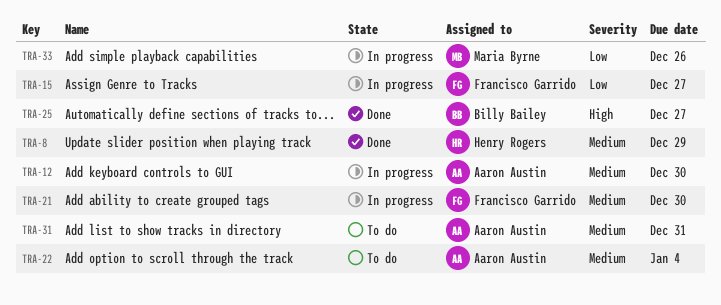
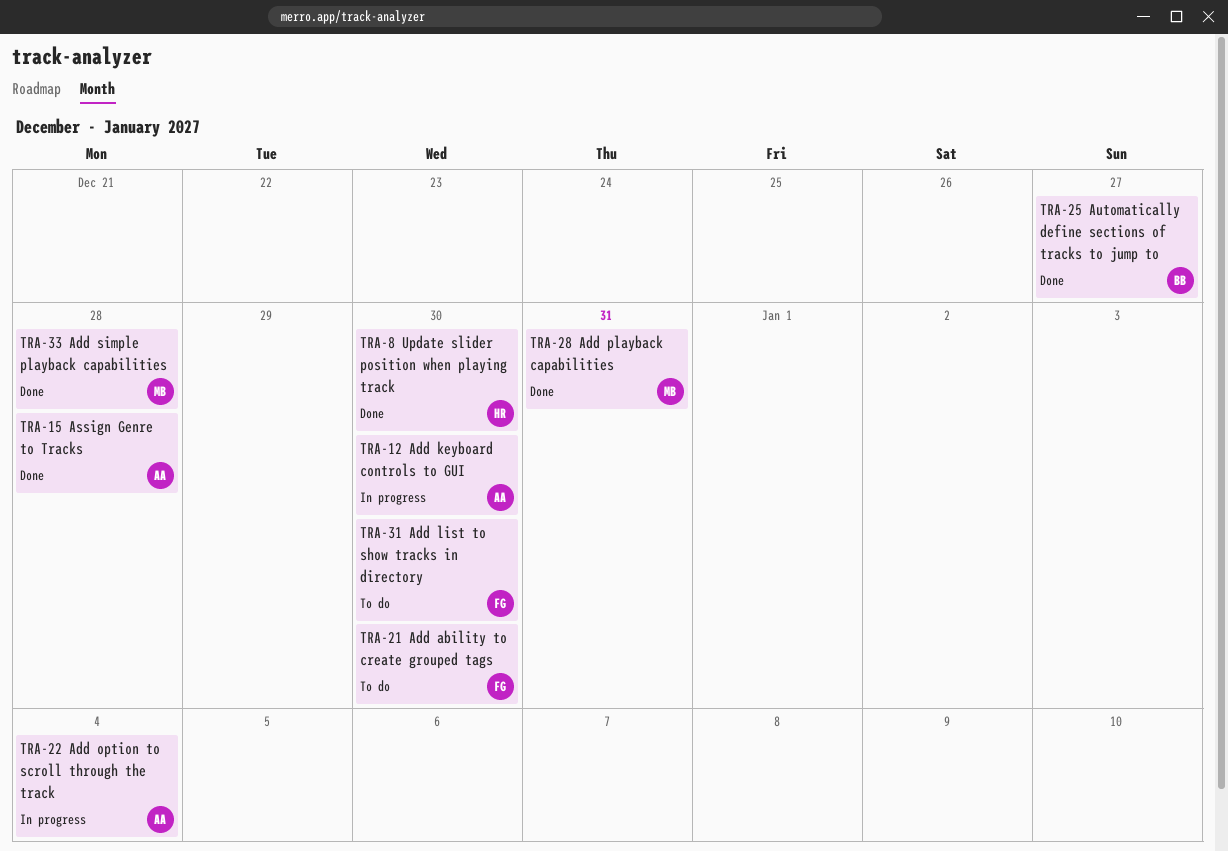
TRA-8, due: Dec 29 -> Dec 30
TRA-15, status: In progress -> Done
TRA-15, owner: Francisco Garrido -> Aaron Austin
TRA-15, due: Dec 27 -> Dec 28
TRA-21, status: In progress -> To do
TRA-22, status: To do -> In progress
TRA-28: none -> present
TRA-31, owner: Aaron Austin -> Francisco Garrido
TRA-31, due: Dec 31 -> Dec 30
TRA-33, status: In progress -> Done
TRA-33, due: Dec 26 -> Dec 28

